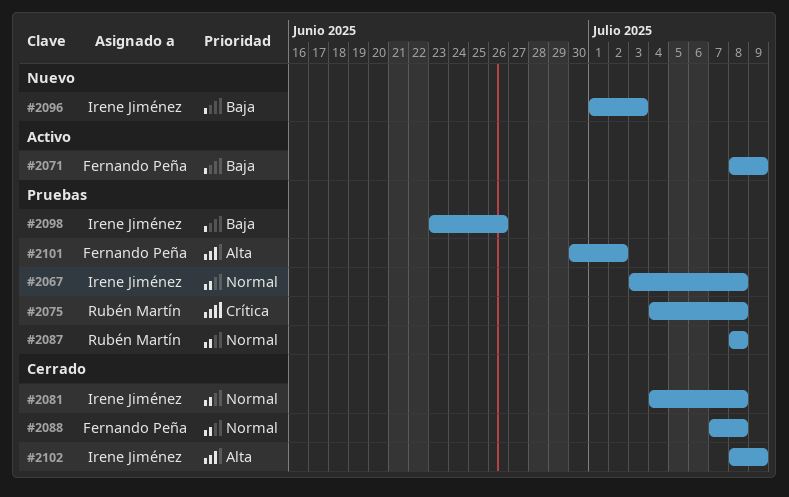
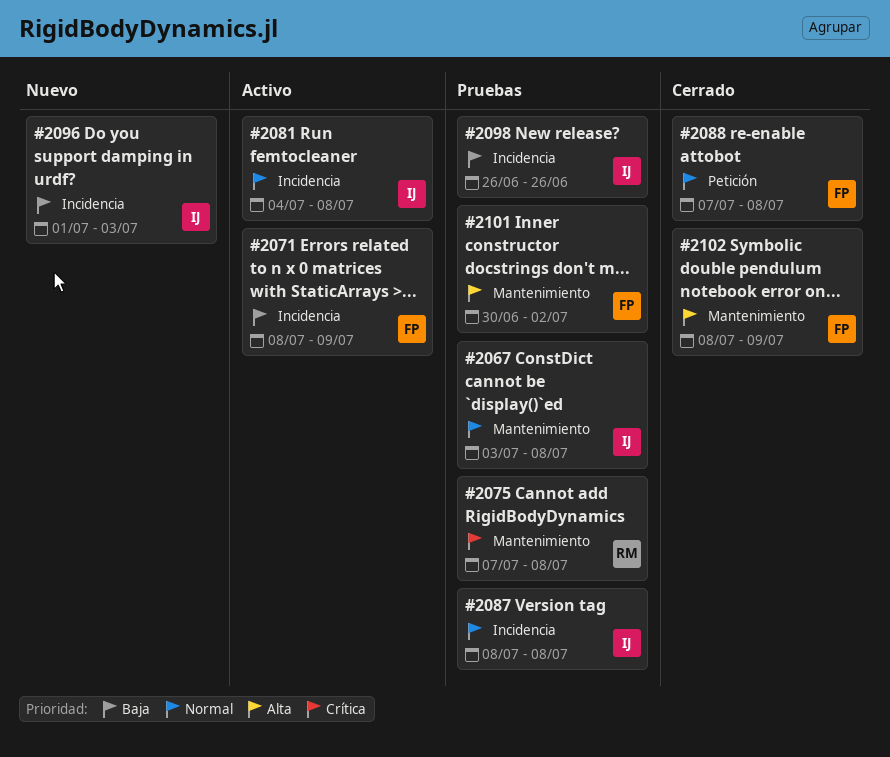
#2075, start: Jul 4 -> Jul 7
#2081, status: Cerrado -> Activo
#2087, owner: Rubén Martín -> Irene Jiménez
#2098, start: Jun 23 -> Jun 26
#2102, owner: Irene Jiménez -> Fernando Peña

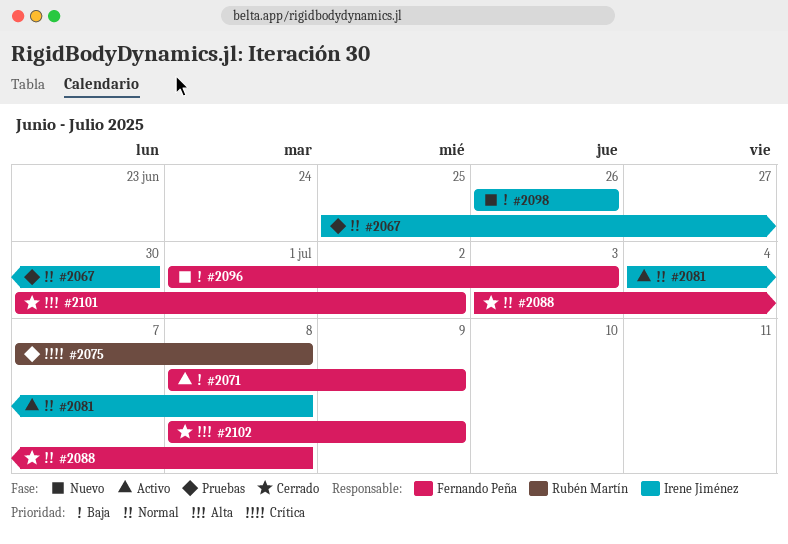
#2067, start: Jul 3 -> Jun 25
#2067, due: Jul 8 -> Jun 30
#2087: present -> none
#2088, start: Jul 7 -> Jul 3
#2096, owner: Irene Jiménez -> Fernando Peña
#2098, status: Pruebas -> Nuevo
#2101, status: Pruebas -> Cerrado

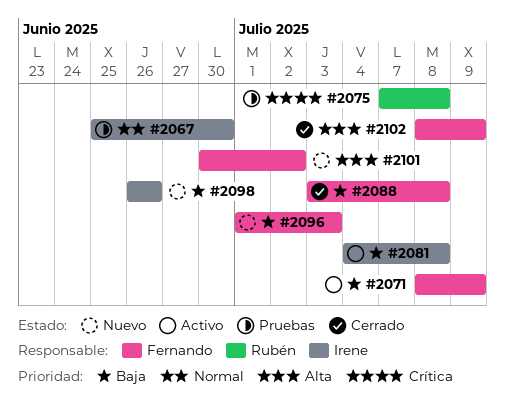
#2081, priority: Normal -> Baja
#2088, priority: Normal -> Baja
#2101, status: Cerrado -> Nuevo

